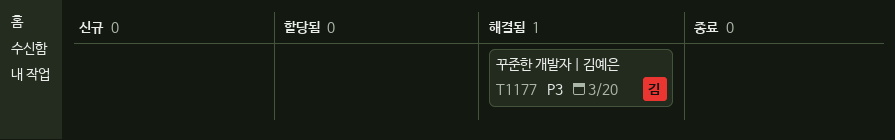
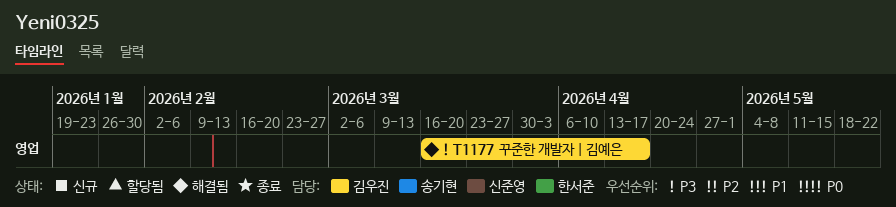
T1177, due: Mar 20 -> Apr 17

